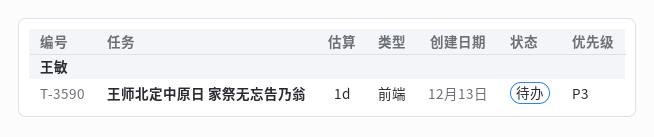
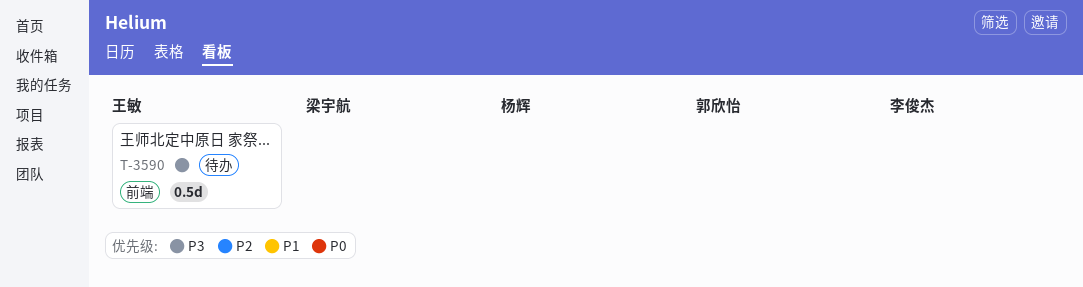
T-3590, estimate: 1d -> 0.5d

